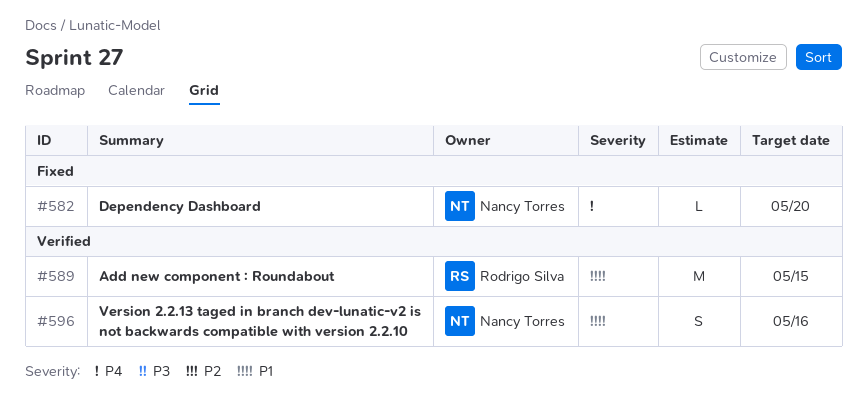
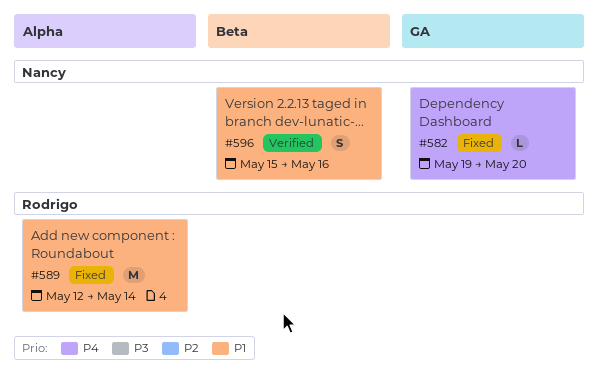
#589, status: Verified -> Fixed
#589, due: May 15 -> May 14

